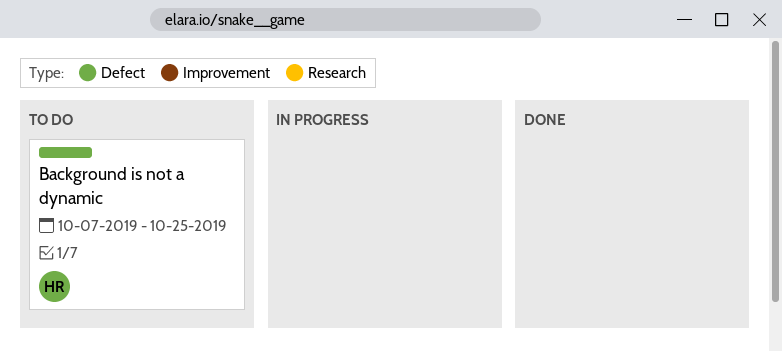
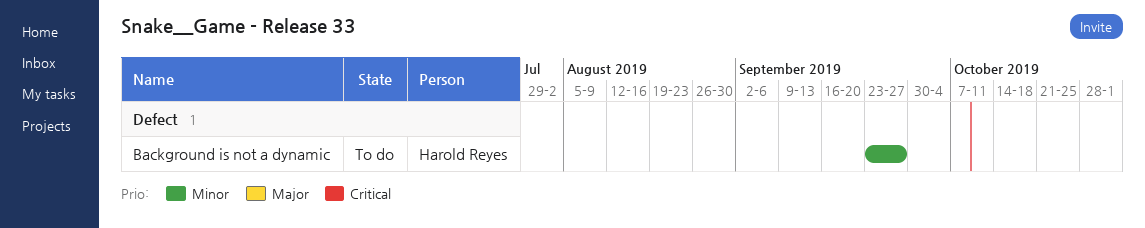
Background is not a dynamic, start: Oct 7 -> Sep 23
Background is not a dynamic, due: Oct 25 -> Sep 27

